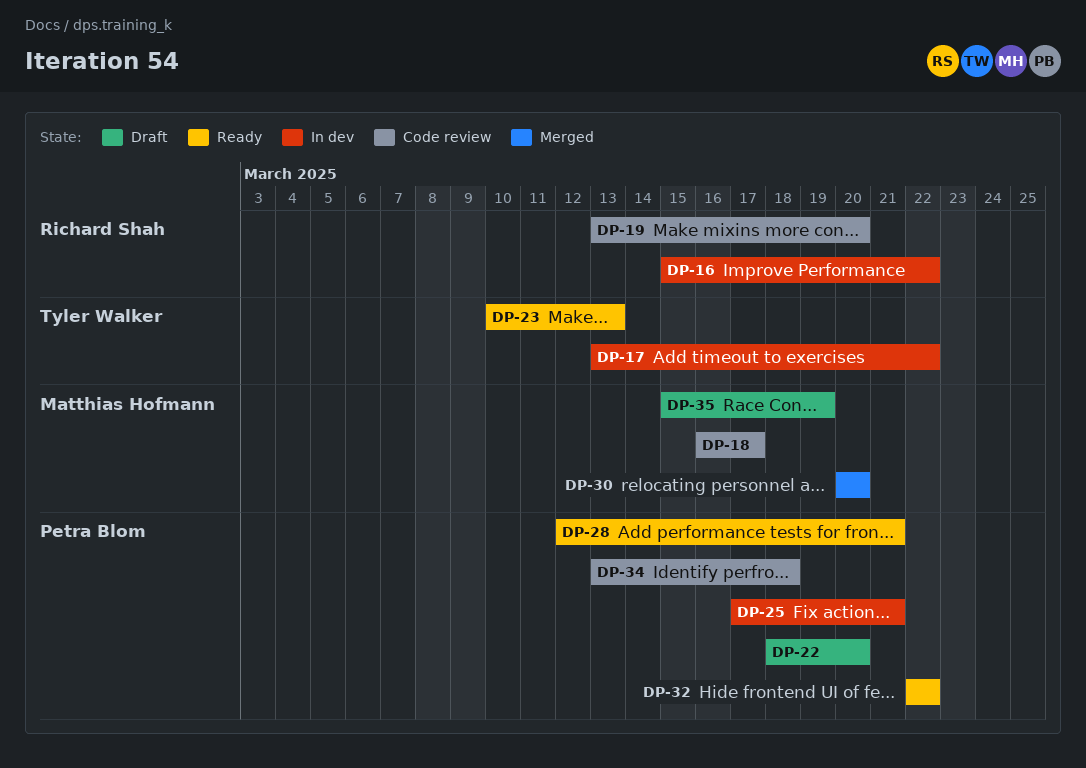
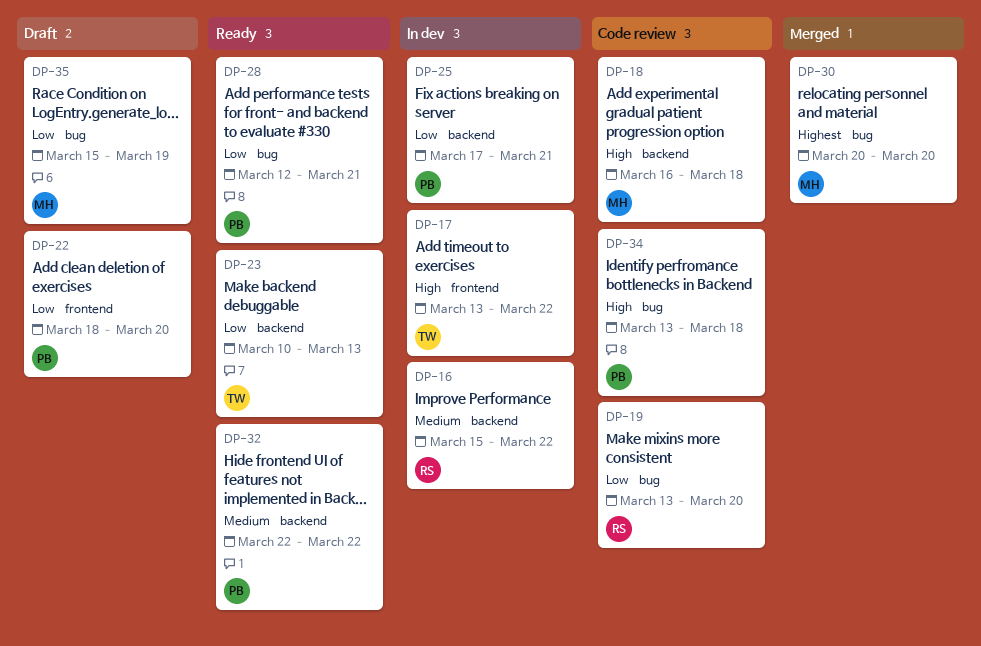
DP-18, due: Mar 17 -> Mar 18

